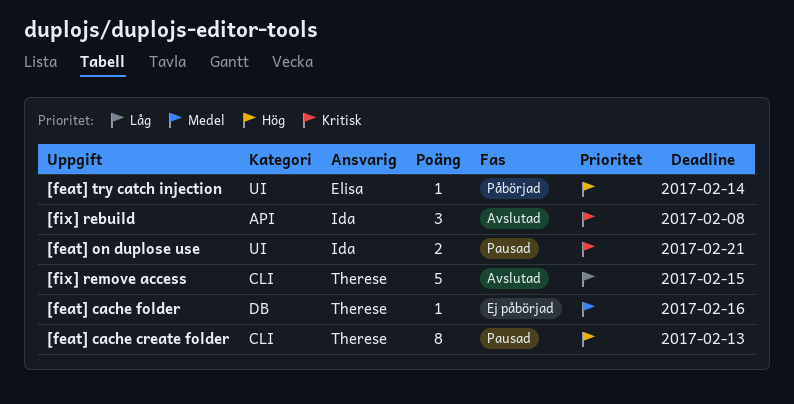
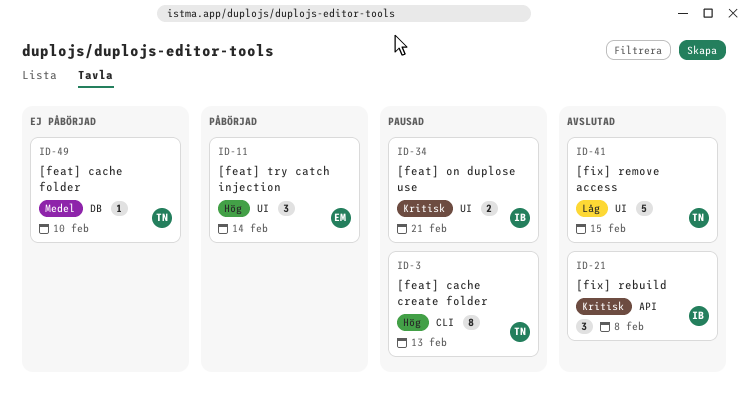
[feat] cache folder, due: Feb 16 -> Feb 10
[feat] try catch injection, estimate: 1 -> 3
[fix] remove access, label: CLI -> UI

